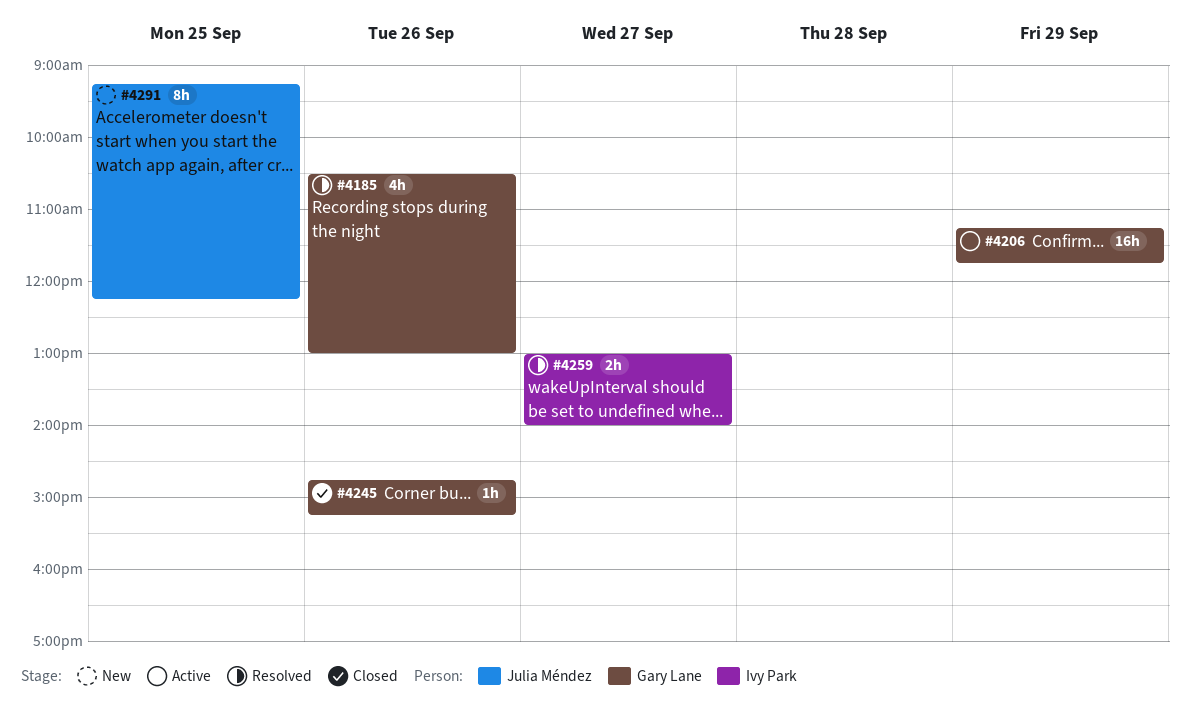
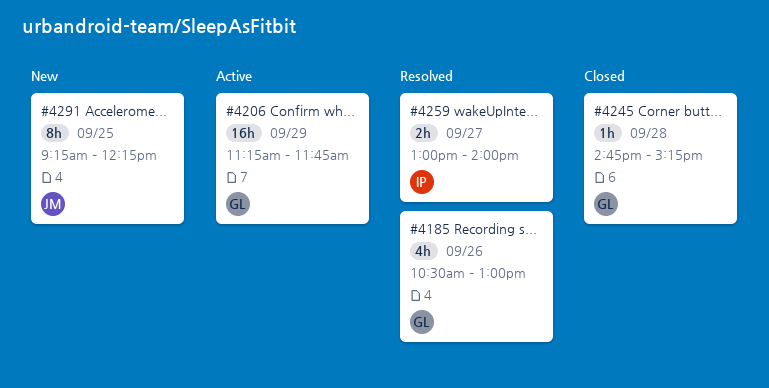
#4245, day: Sep 26 -> Sep 28

